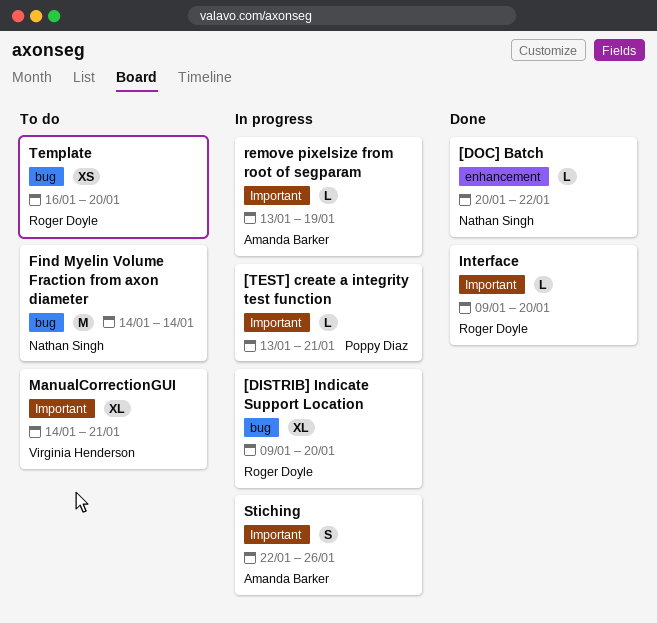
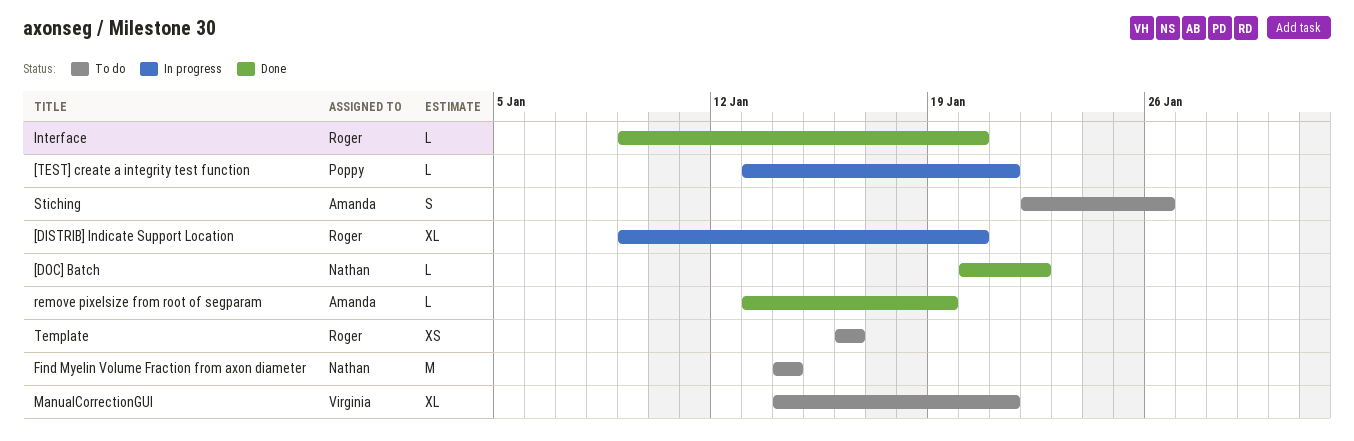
remove pixelsize from root of segparam, status: In progress -> Done
Stiching, status: In progress -> To do
Template, due: Jan 20 -> Jan 16

